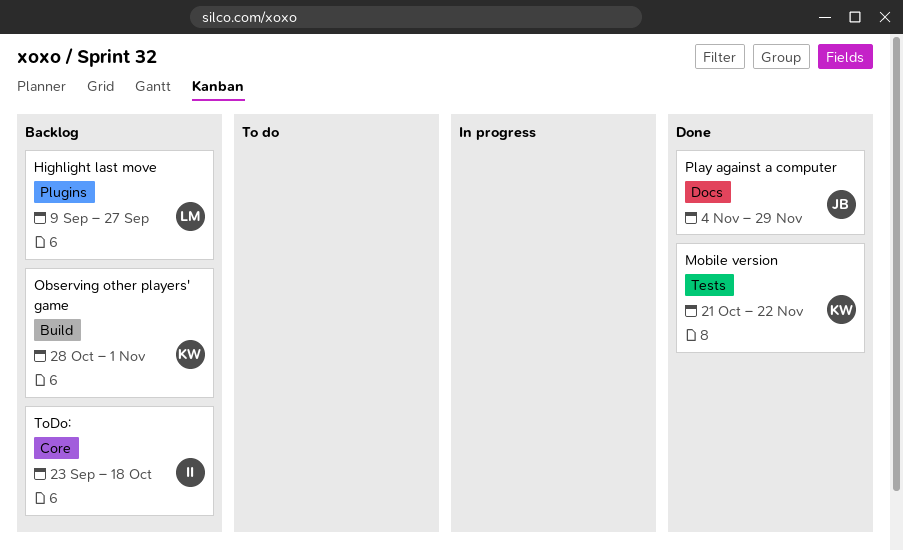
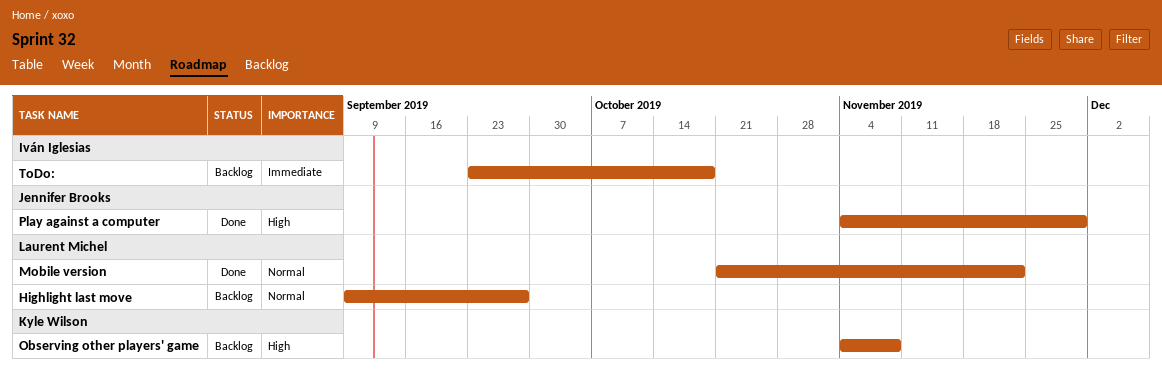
Mobile version, owner: Kyle Wilson -> Laurent Michel
Observing other players' game, start: Oct 28 -> Nov 4
Observing other players' game, due: Nov 1 -> Nov 8

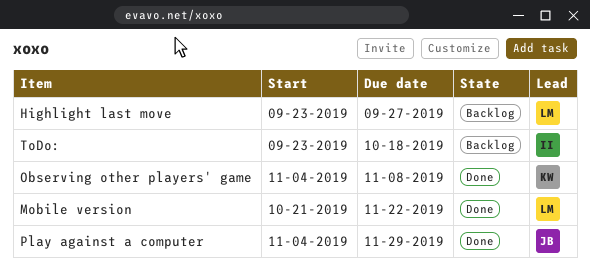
Highlight last move, start: Sep 9 -> Sep 23
Observing other players' game, status: Backlog -> Done

